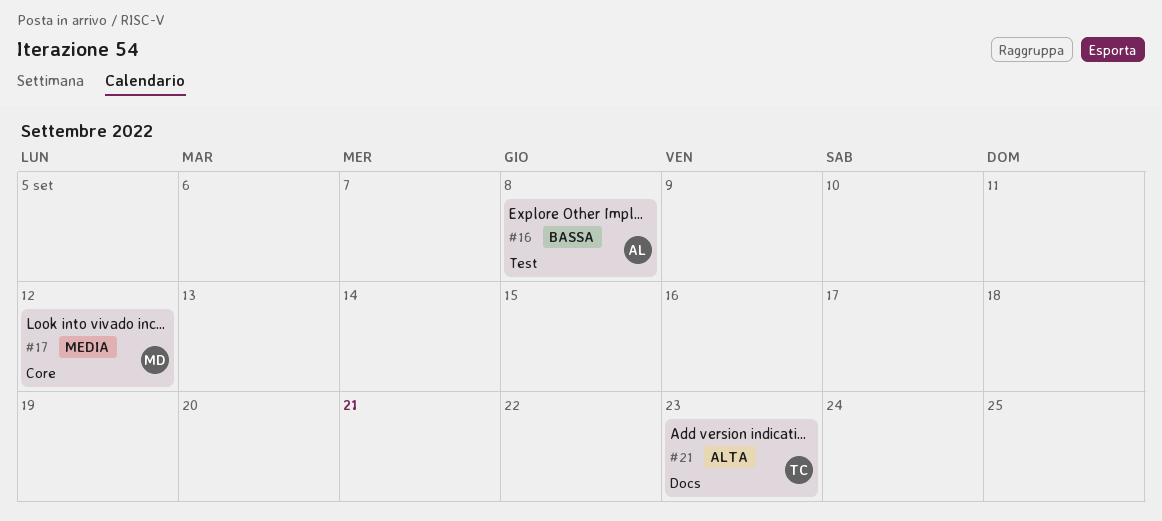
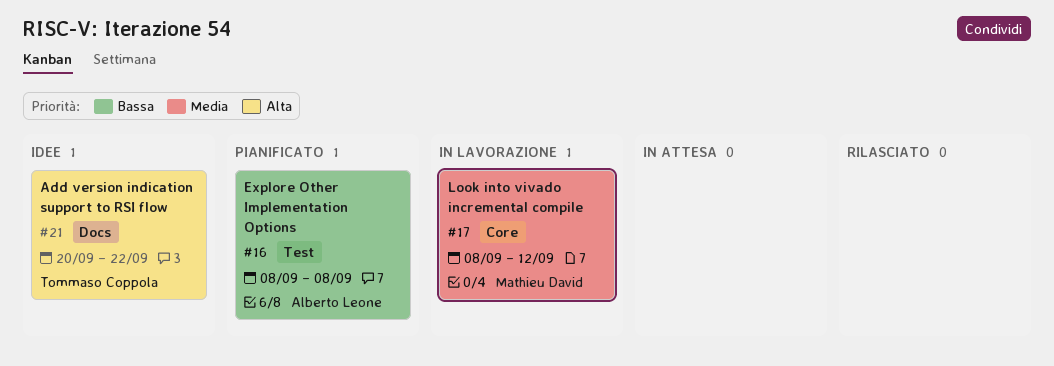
#21, due: Sep 23 -> Sep 22

